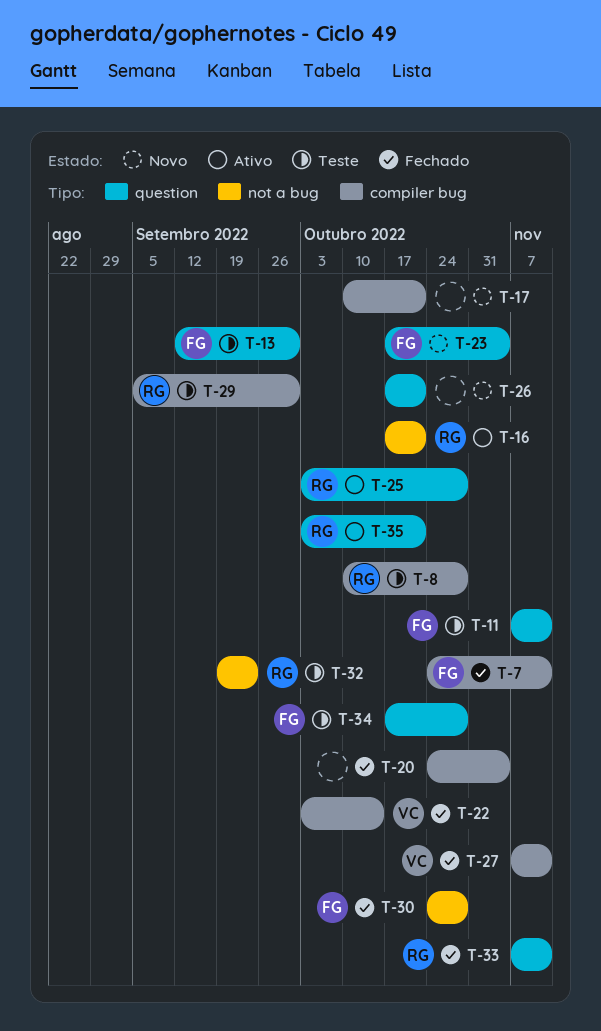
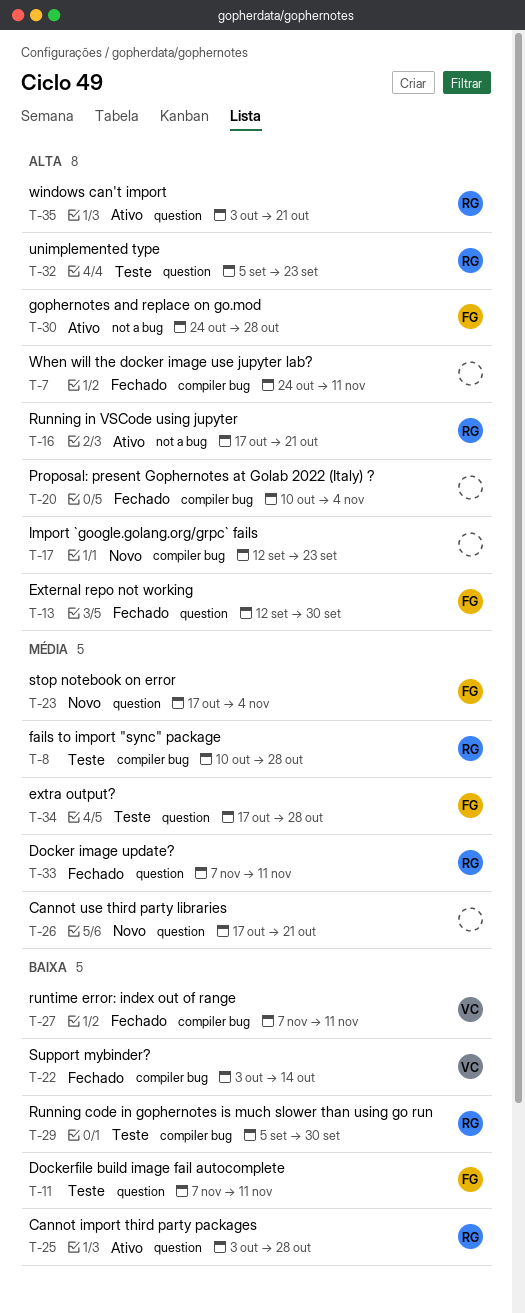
T-7, owner: FG -> none
T-13, status: Teste -> Fechado
T-17, start: Oct 10 -> Sep 12
T-17, due: Oct 21 -> Sep 23
T-20, start: Oct 24 -> Oct 10
T-30, status: Fechado -> Ativo
T-32, label: not a bug -> question
T-32, start: Sep 19 -> Sep 5

